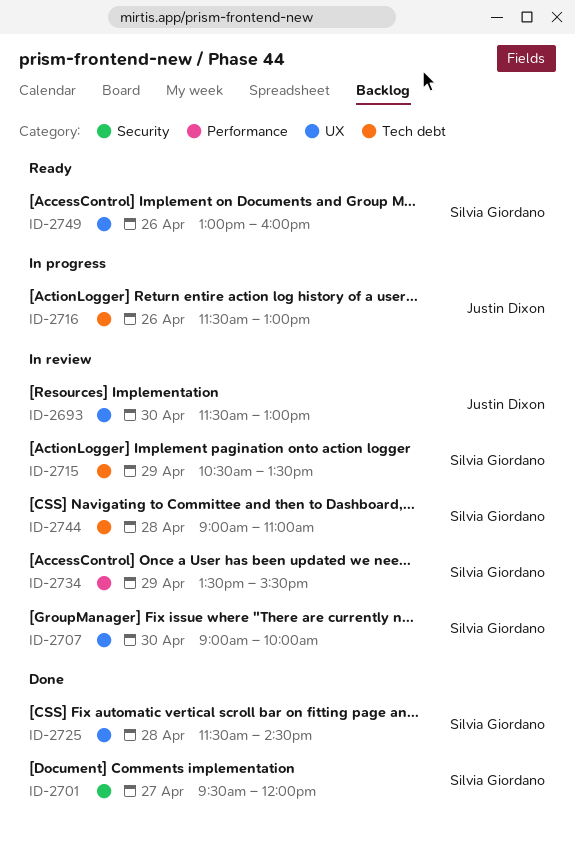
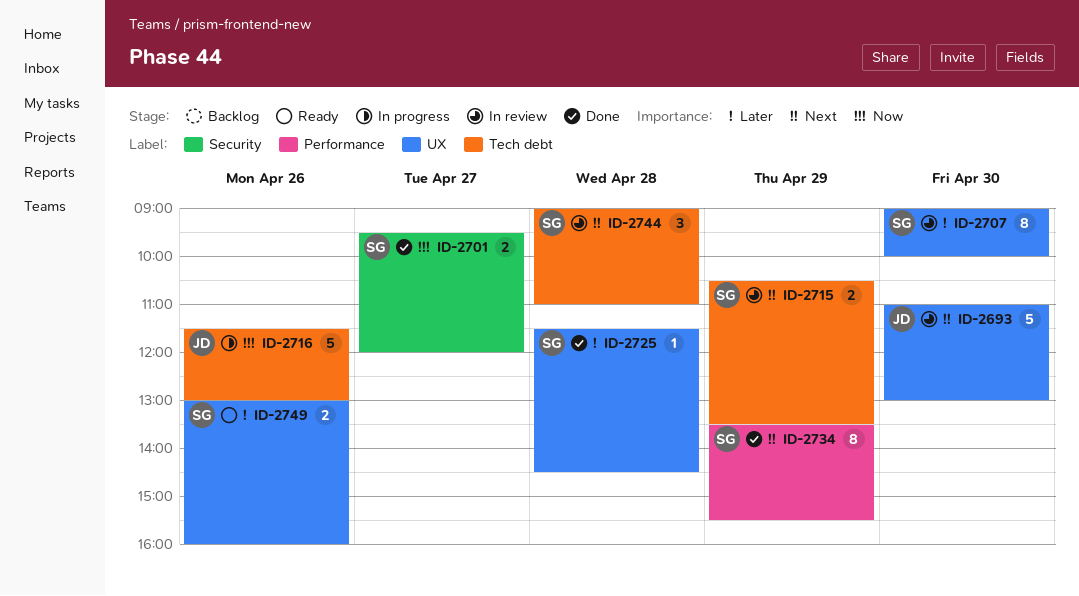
ID-2693, begins: 11:30 -> 11:00
ID-2734, status: In review -> Done

